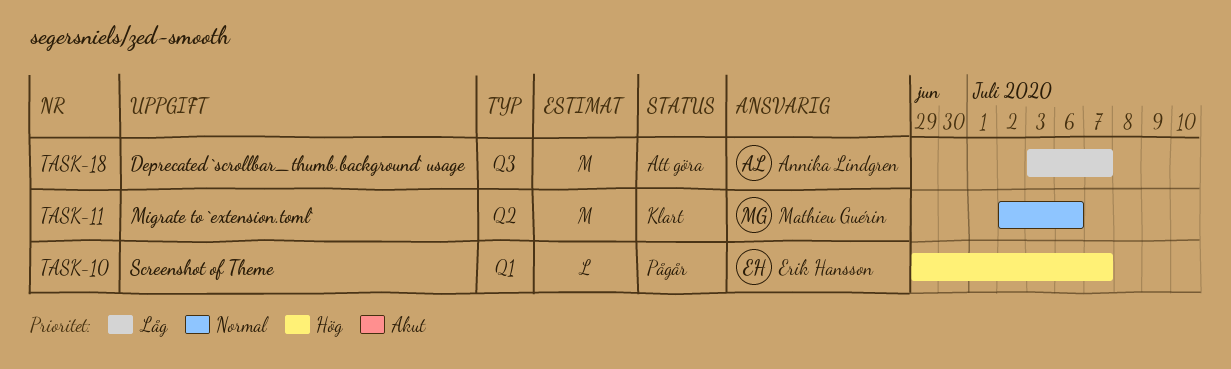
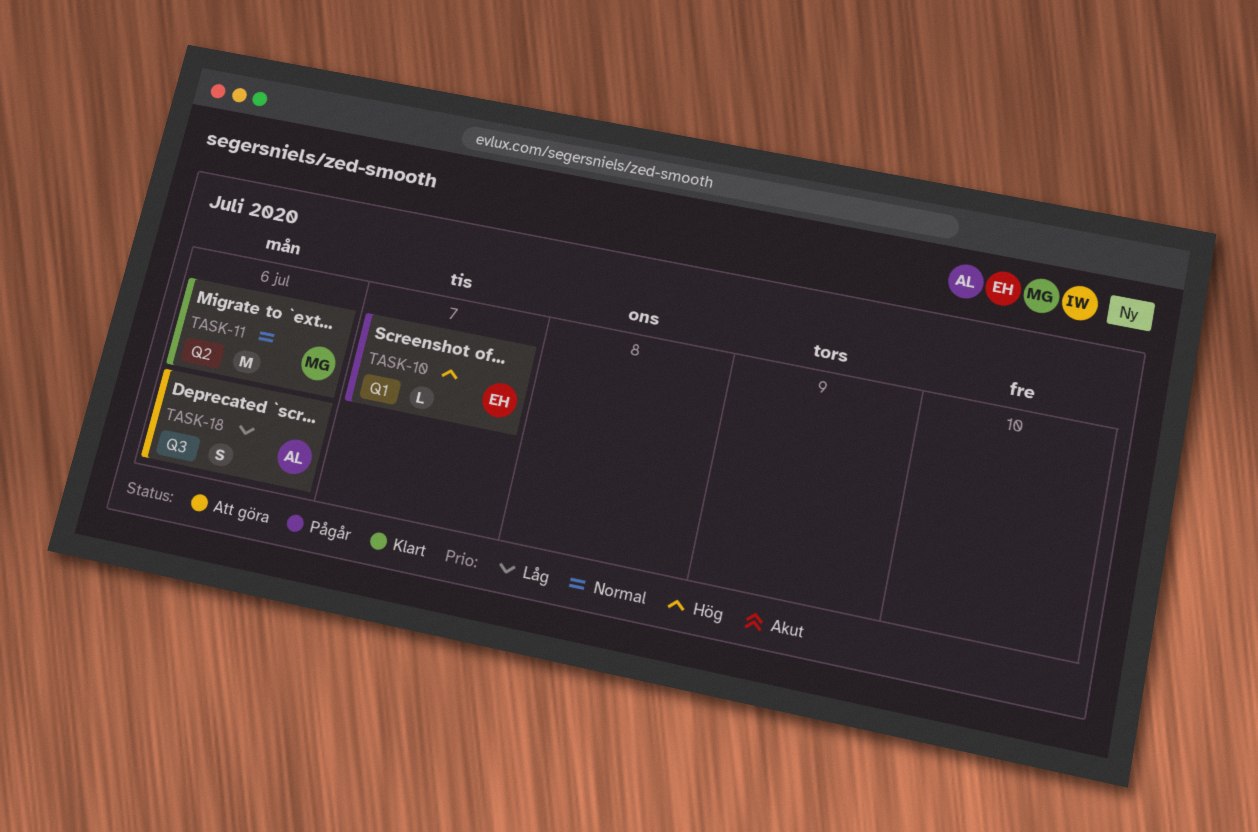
TASK-18, estimate: M -> S
TASK-18, due: Jul 7 -> Jul 6

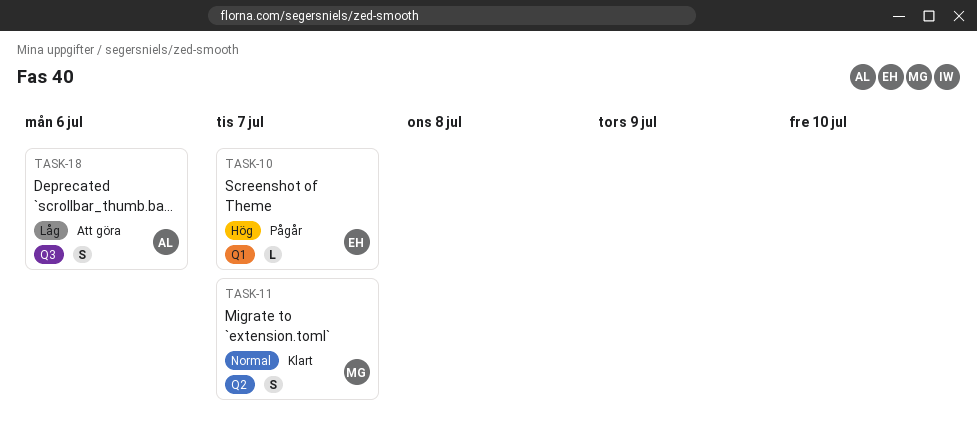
TASK-11, estimate: M -> S
TASK-11, due: Jul 6 -> Jul 7

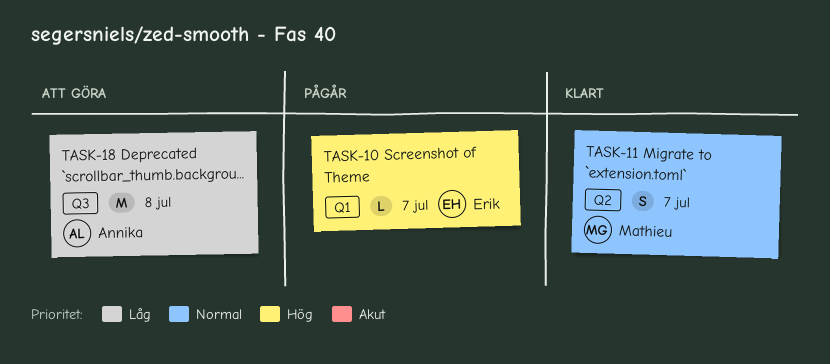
TASK-18, estimate: S -> M
TASK-18, due: Jul 6 -> Jul 8

